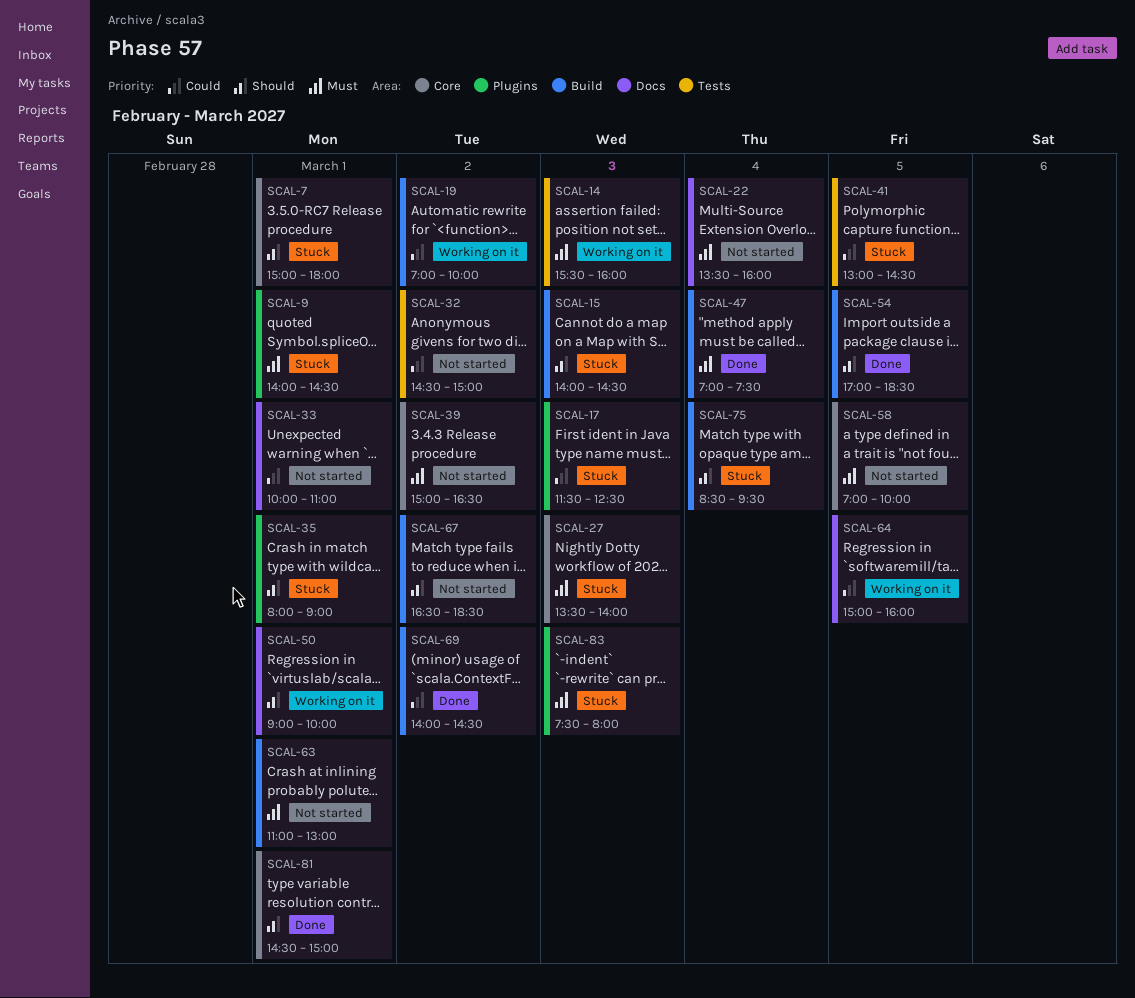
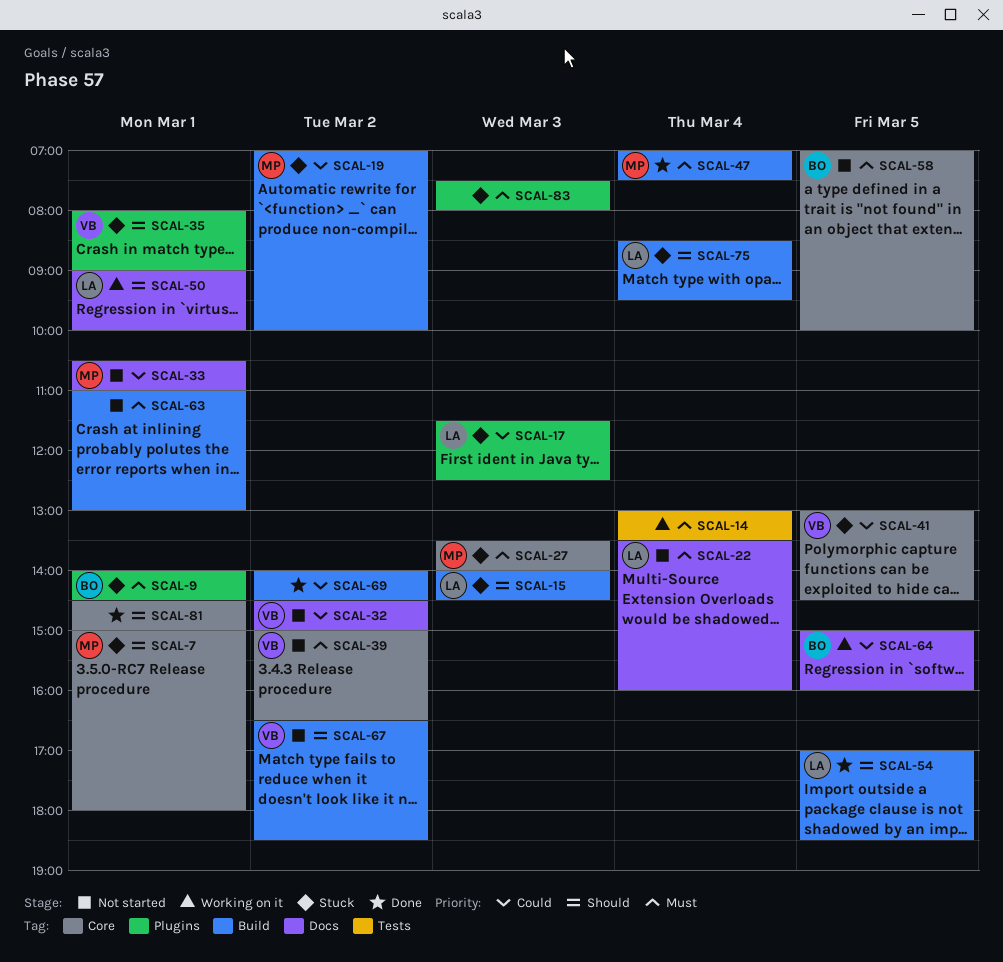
SCAL-14, day: Mar 3 -> Mar 4
SCAL-14, begins: 15:30 -> 13:00
SCAL-14, ends: 16:00 -> 13:30
SCAL-19, status: Working on it -> Stuck
SCAL-32, label: Tests -> Docs
SCAL-33, begins: 10:00 -> 10:30
SCAL-41, label: Tests -> Core

